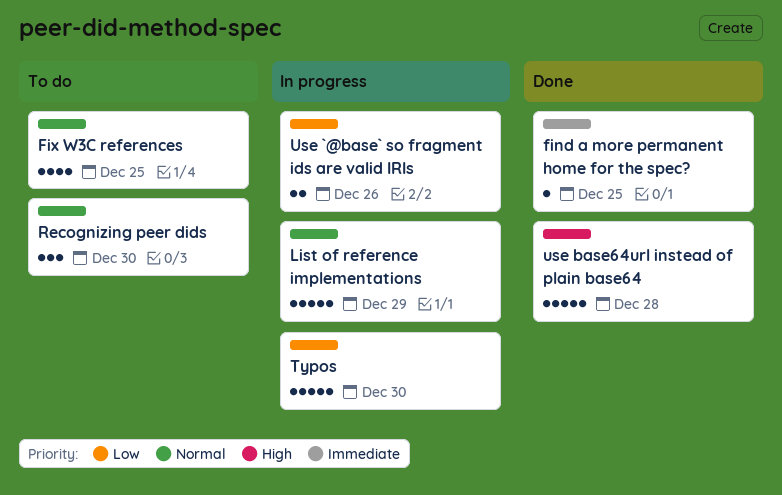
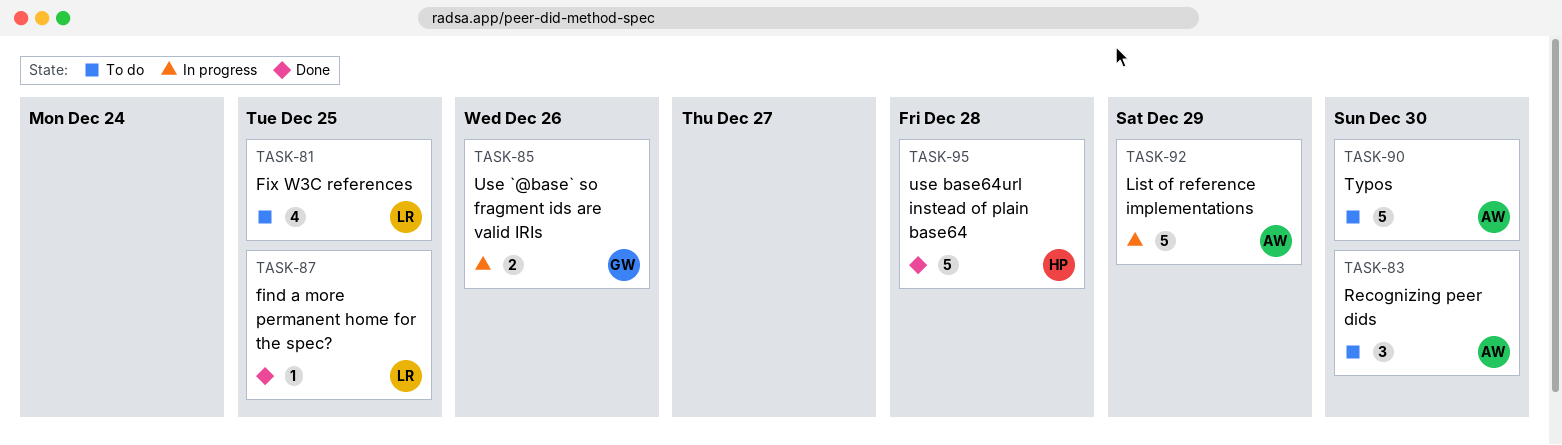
Typos, status: In progress -> To do

